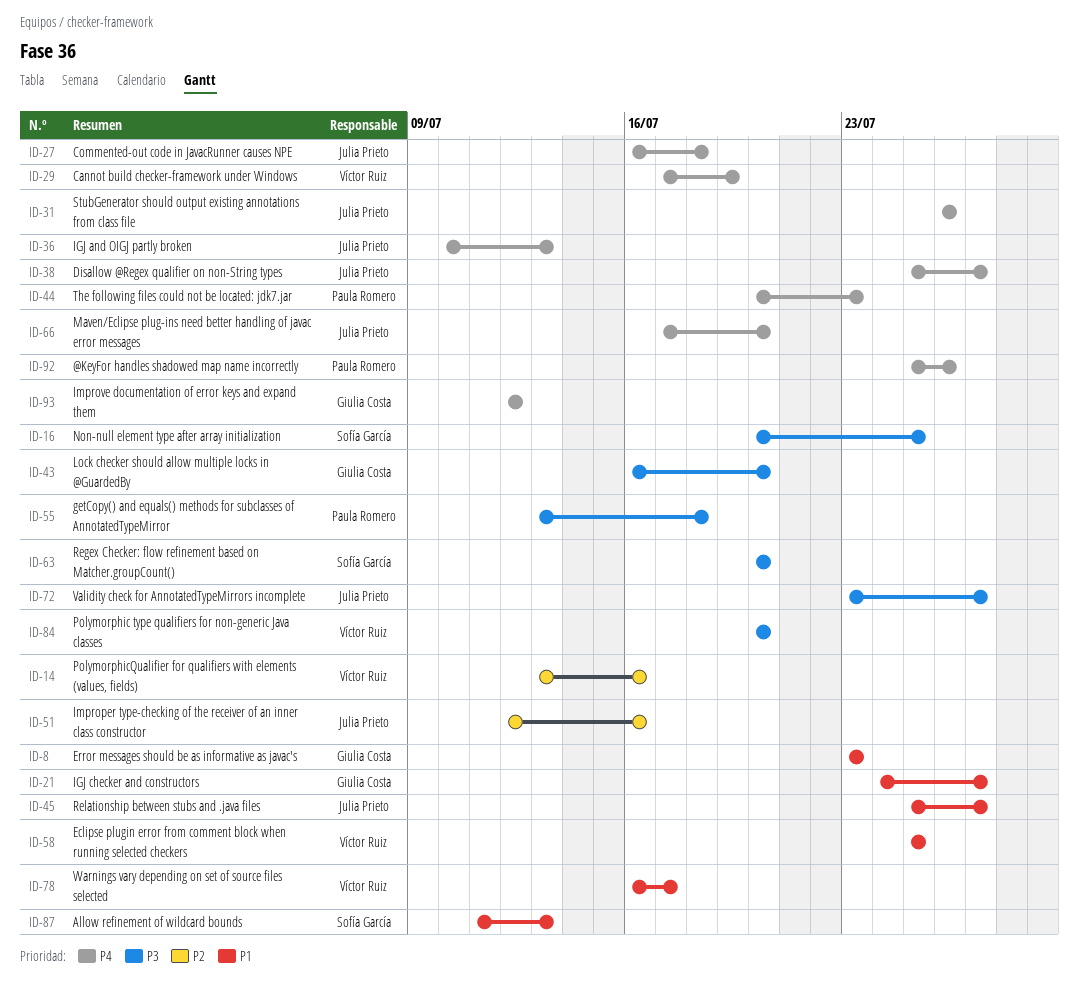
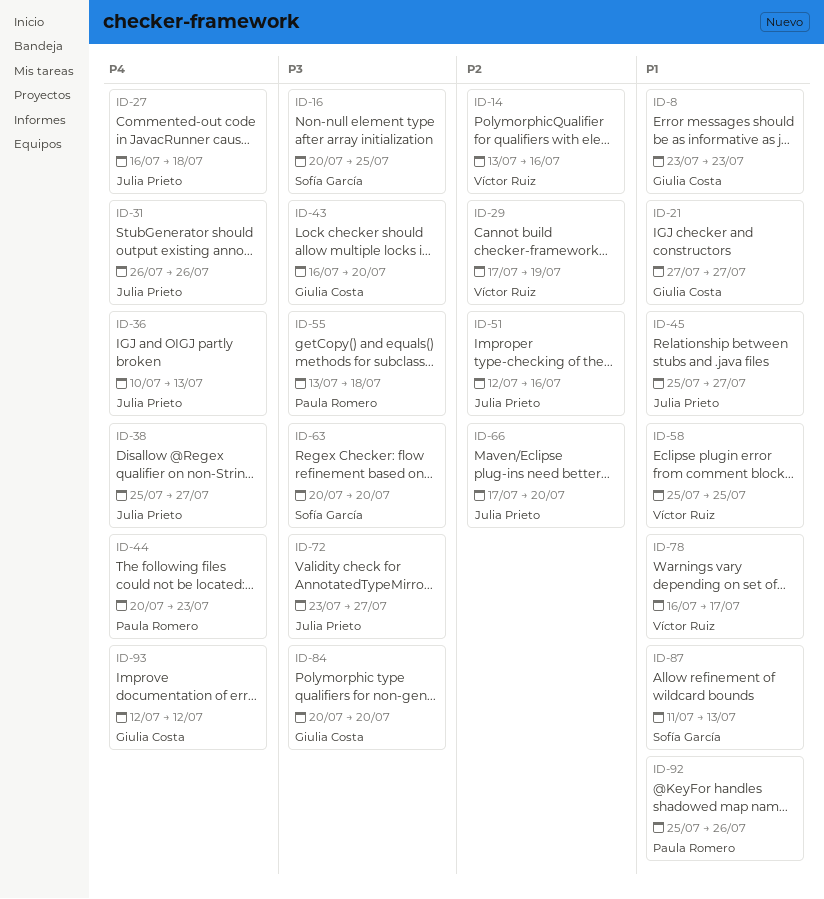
ID-21, start: Jul 24 -> Jul 27
ID-29, priority: P4 -> P2
ID-66, priority: P4 -> P2
ID-84, owner: Víctor Ruiz -> Giulia Costa
ID-92, priority: P4 -> P1

